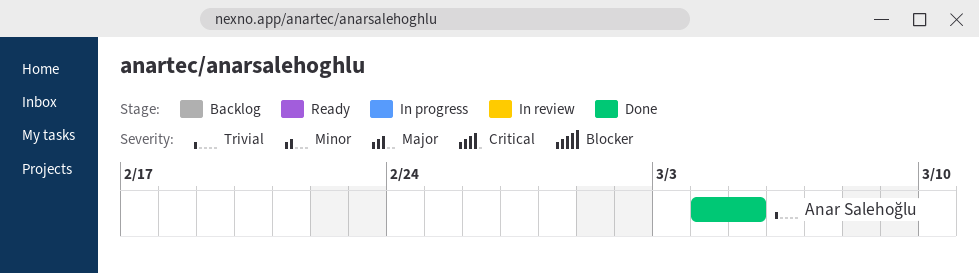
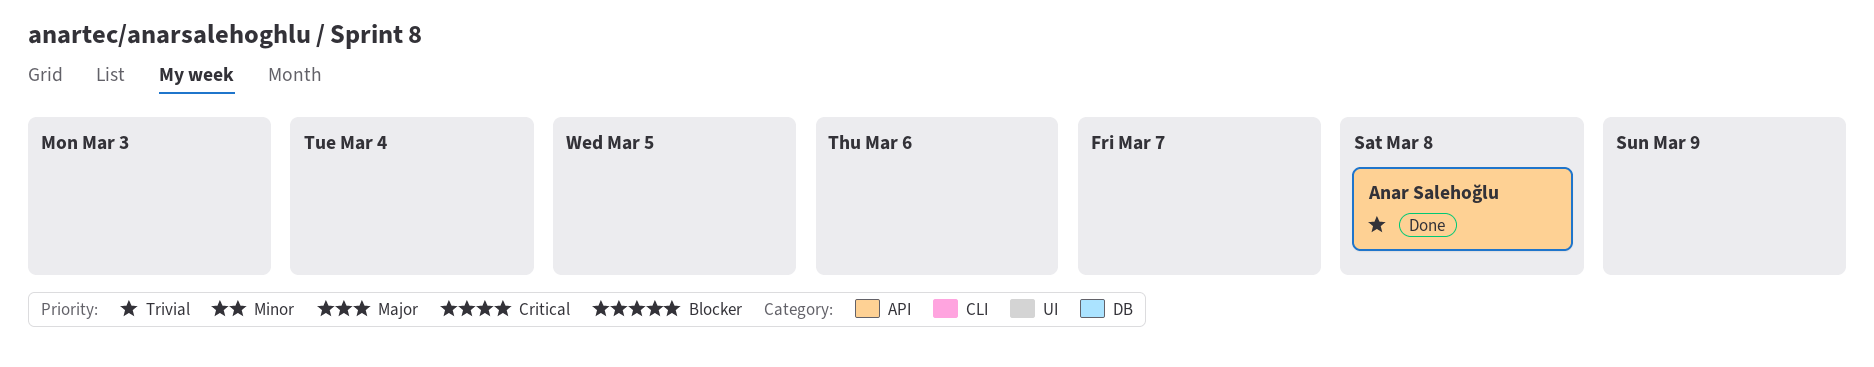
Anar Salehoğlu, due: Mar 5 -> Mar 8

